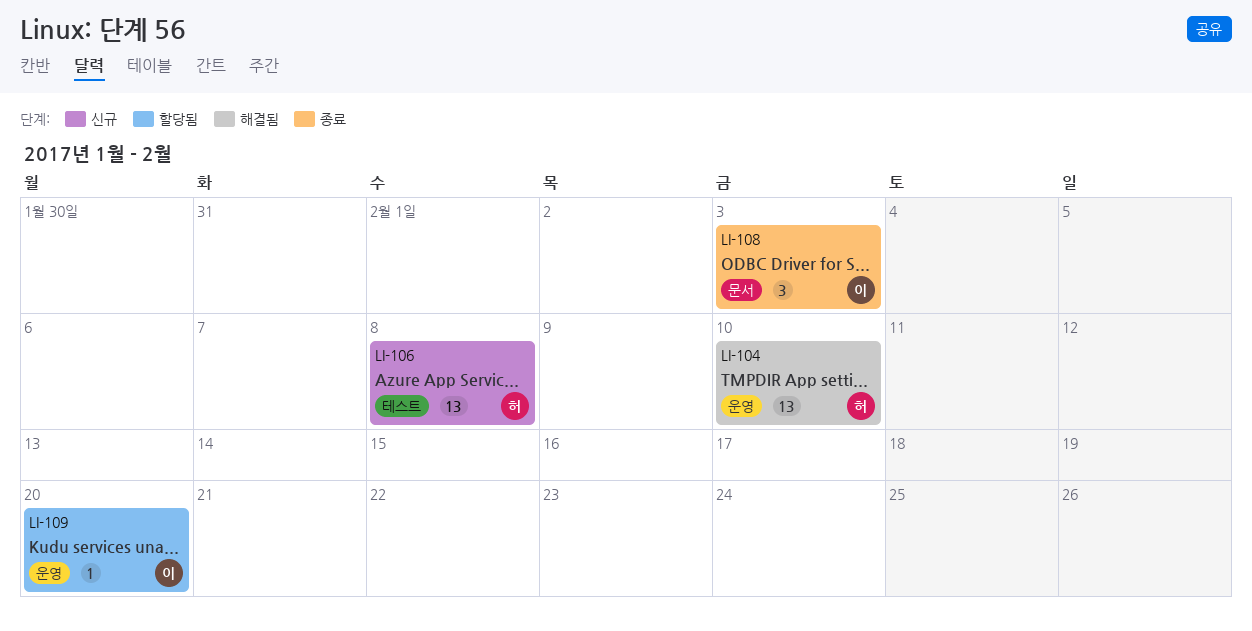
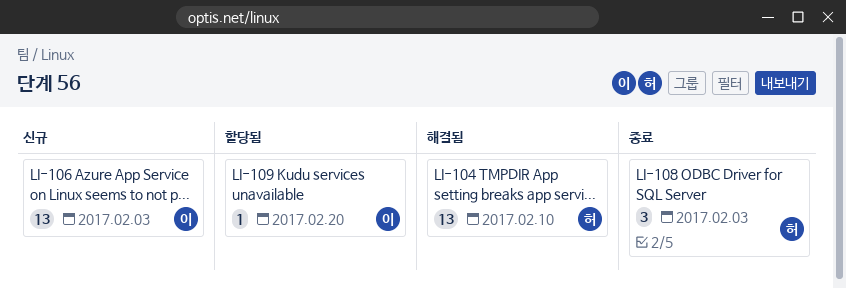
LI-106, owner: 허 -> 이
LI-106, due: Feb 8 -> Feb 3
LI-108, owner: 이 -> 허

